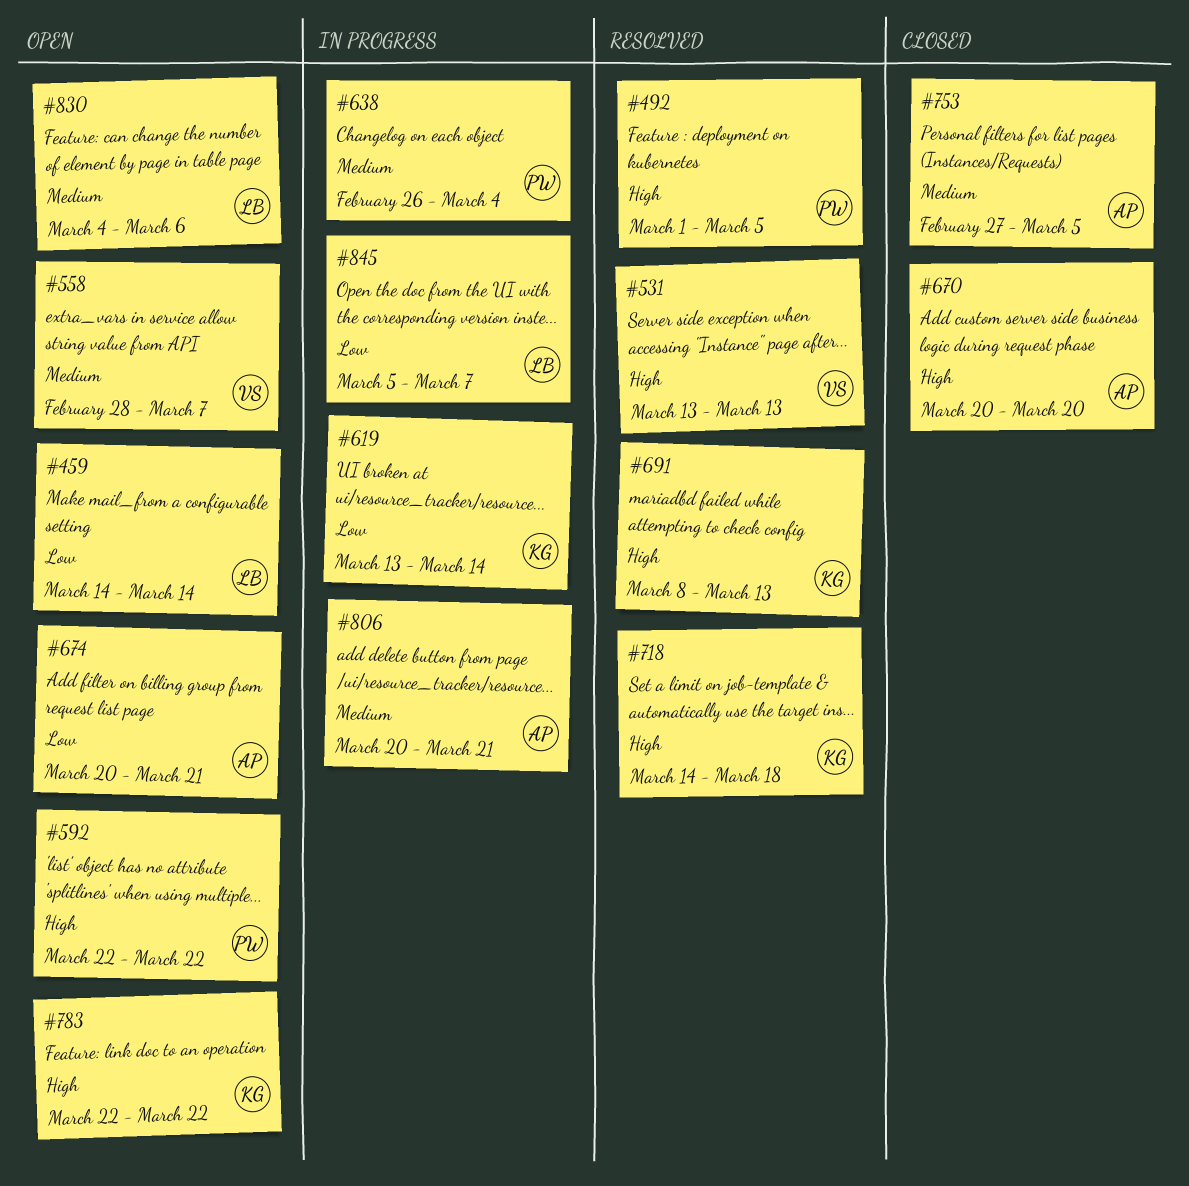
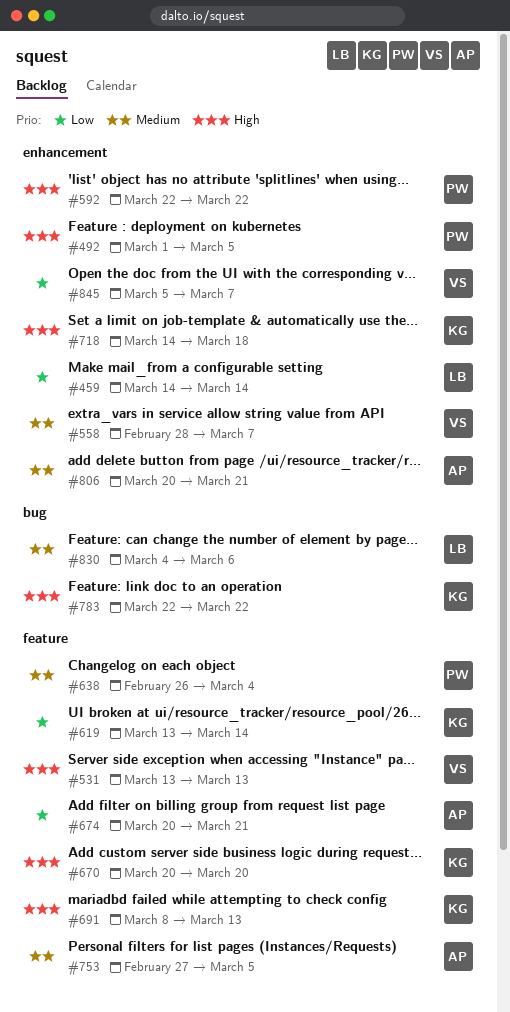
#670, owner: AP -> KG
#845, owner: LB -> VS

